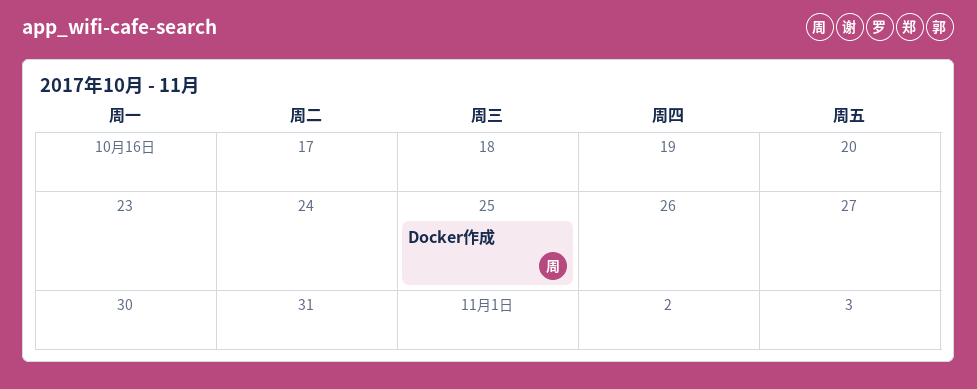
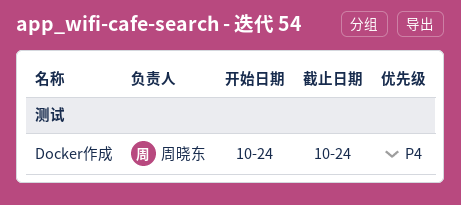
Docker作成, due: Oct 25 -> Oct 24

